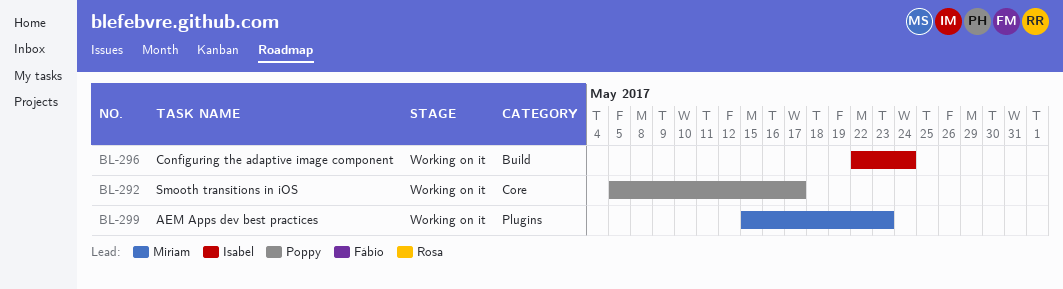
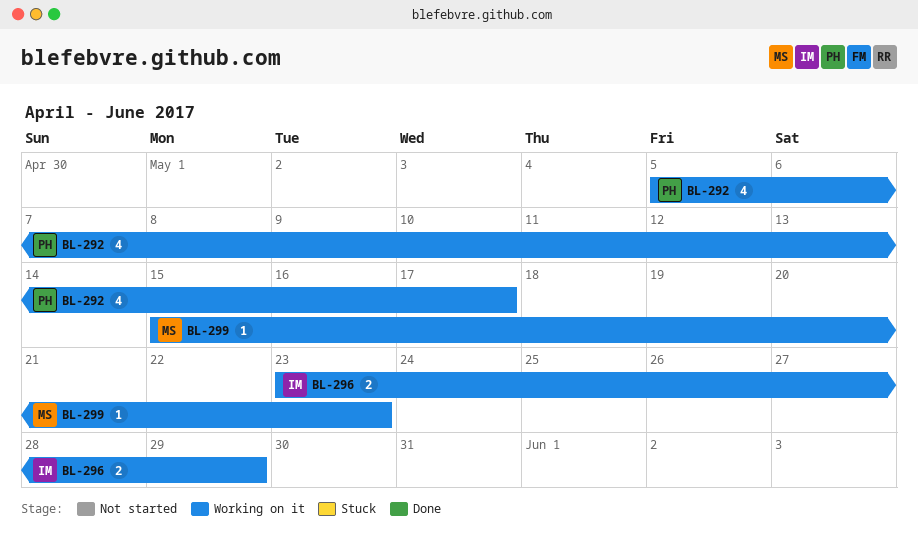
BL-296, start: May 22 -> May 23
BL-296, due: May 24 -> May 29

